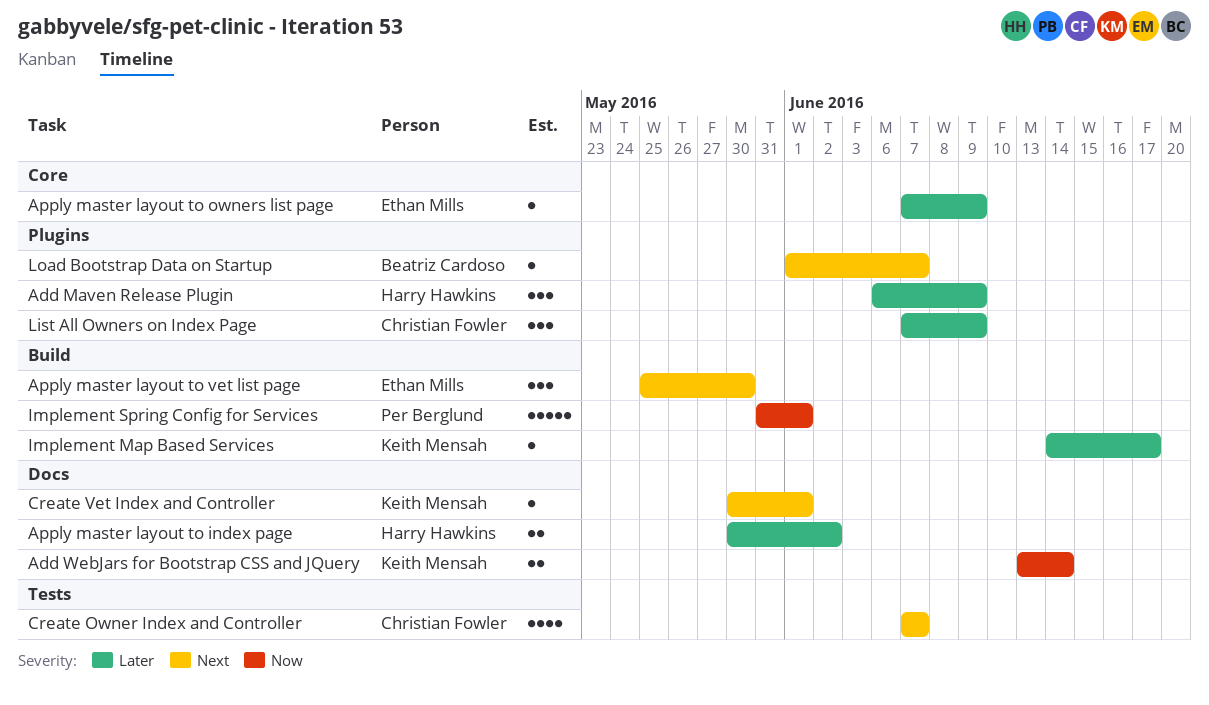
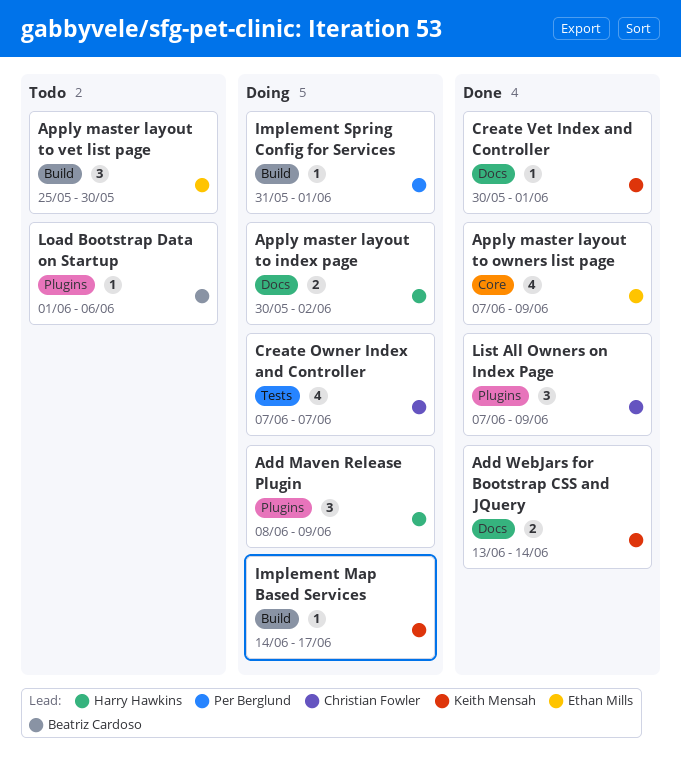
Add Maven Release Plugin, start: Jun 6 -> Jun 8
Apply master layout to owners list page, estimate: 1 -> 4
Implement Spring Config for Services, estimate: 5 -> 1
Load Bootstrap Data on Startup, due: Jun 7 -> Jun 6

